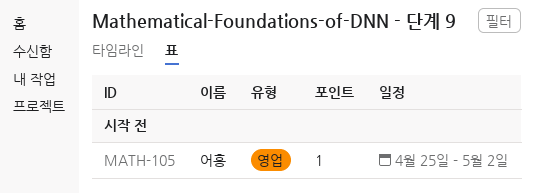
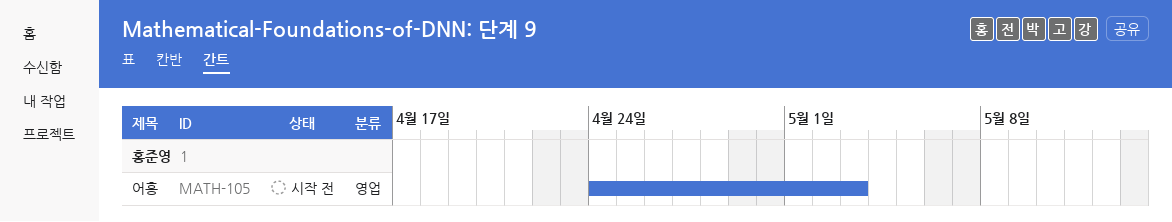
MATH-105, start: Apr 25 -> Apr 24
MATH-105, due: May 2 -> May 3

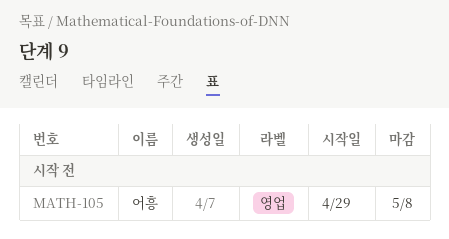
MATH-105, start: Apr 24 -> Apr 29
MATH-105, due: May 3 -> May 8

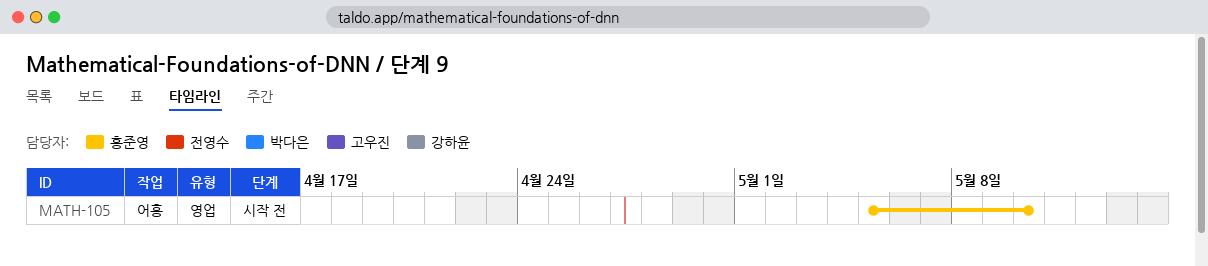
MATH-105, start: Apr 29 -> May 5
MATH-105, due: May 8 -> May 10

